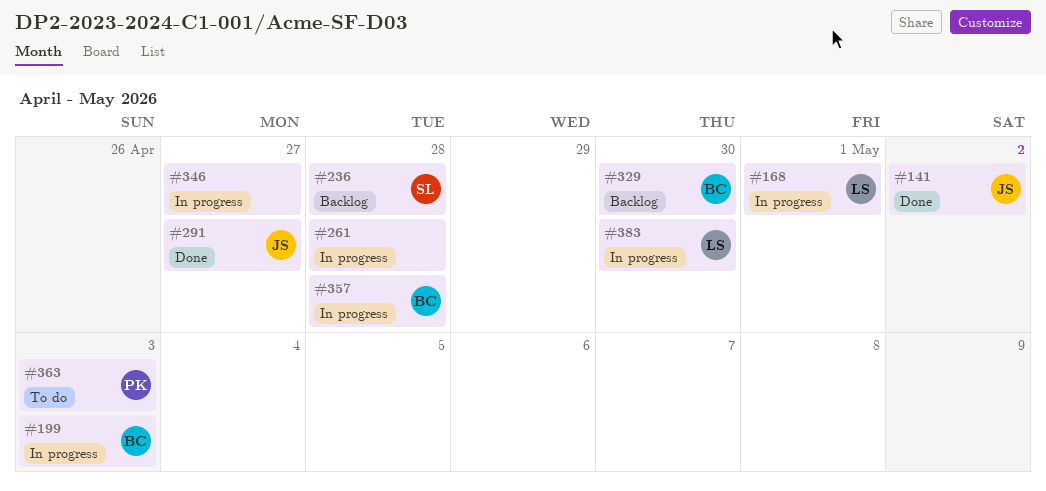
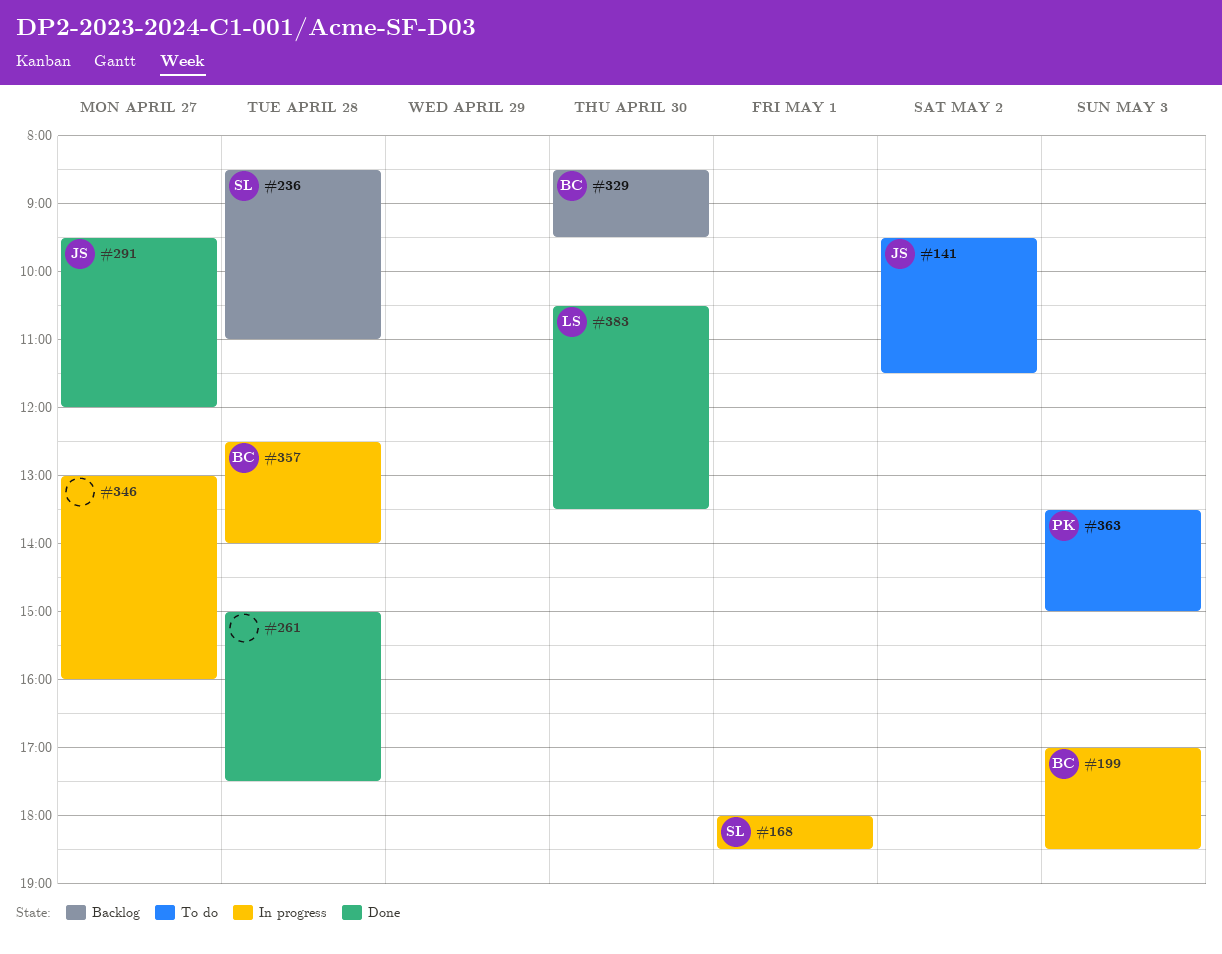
#141, status: Done -> To do
#168, owner: LS -> SL
#261, status: In progress -> Done
#383, status: In progress -> Done

